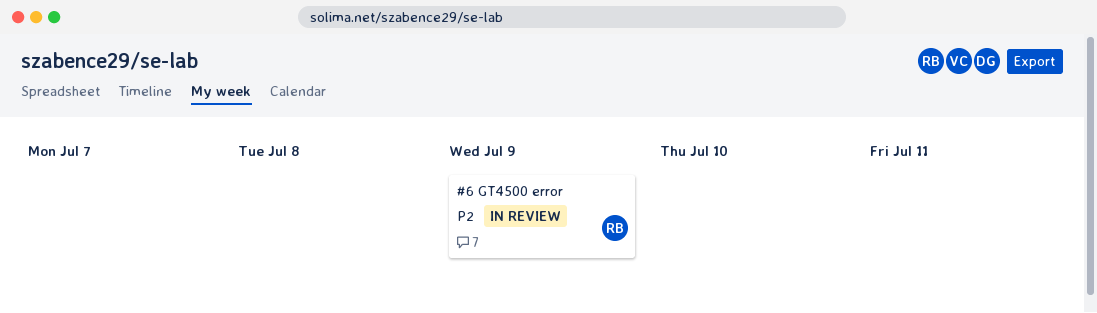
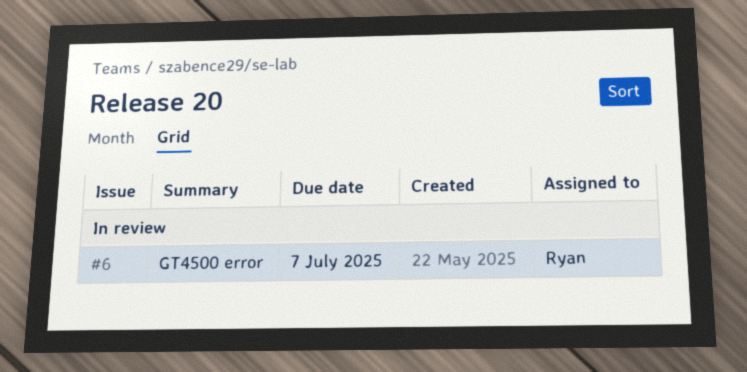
#6, due: Jul 9 -> Jul 7

